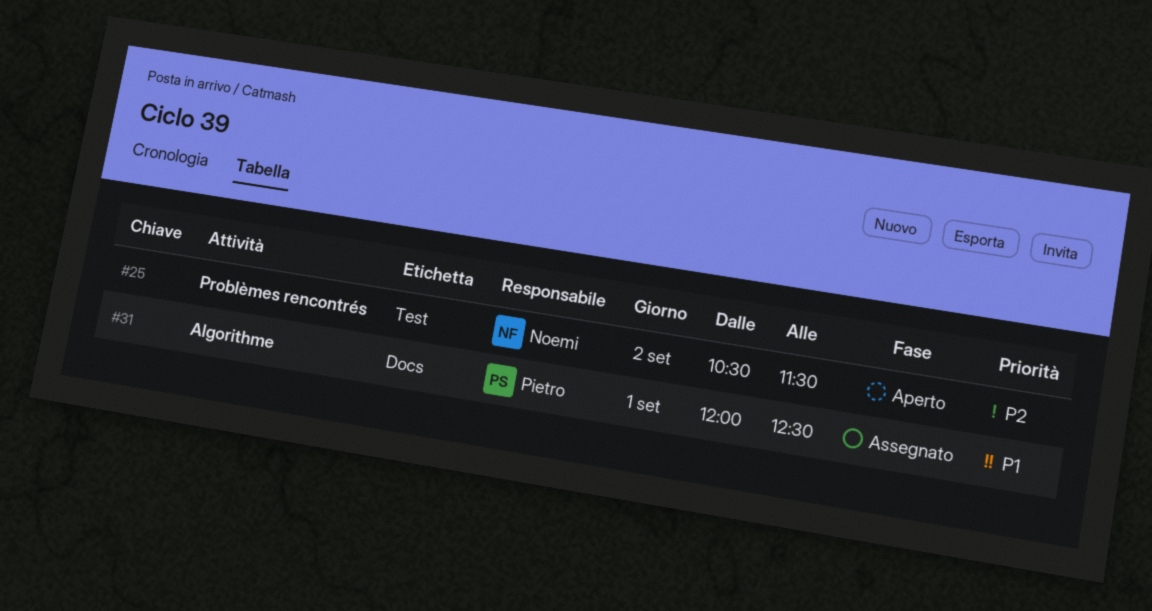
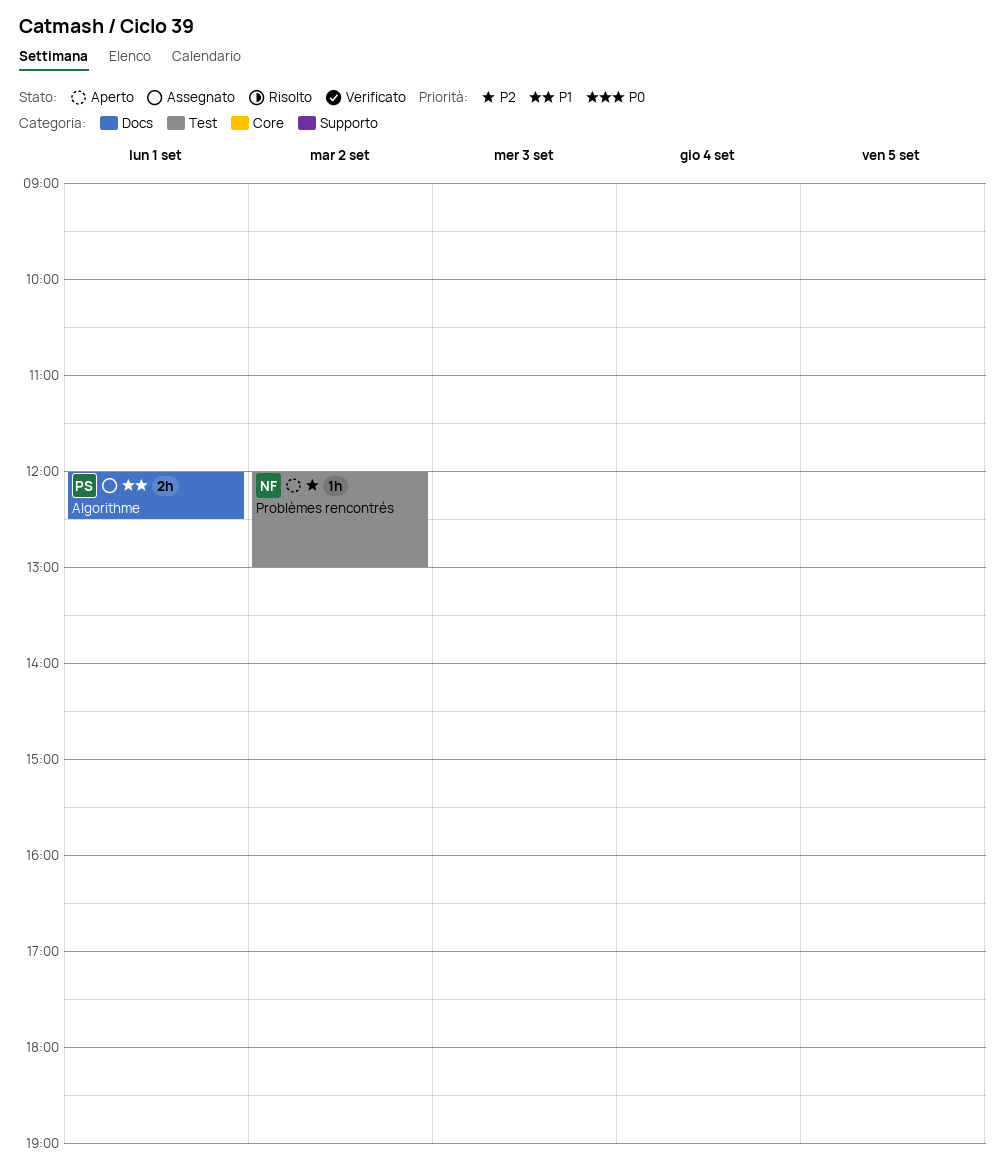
Problèmes rencontrés, begins: 10:30 -> 12:00
Problèmes rencontrés, ends: 11:30 -> 13:00

